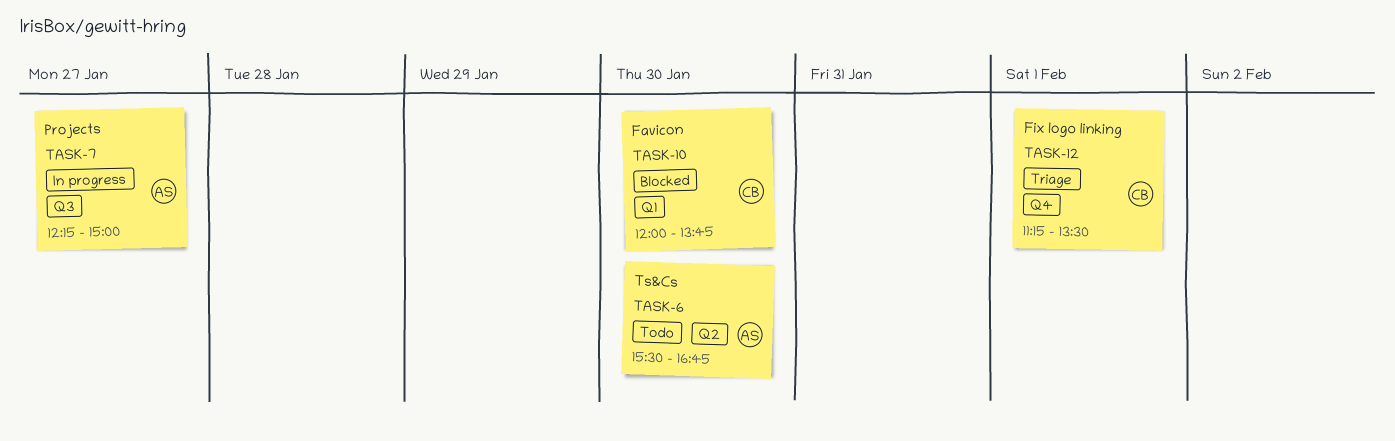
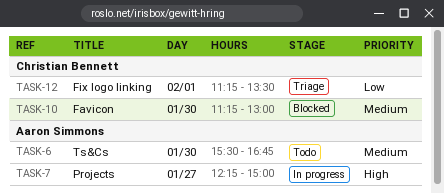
TASK-10, begins: 12:00 -> 11:15
TASK-10, ends: 13:45 -> 13:00

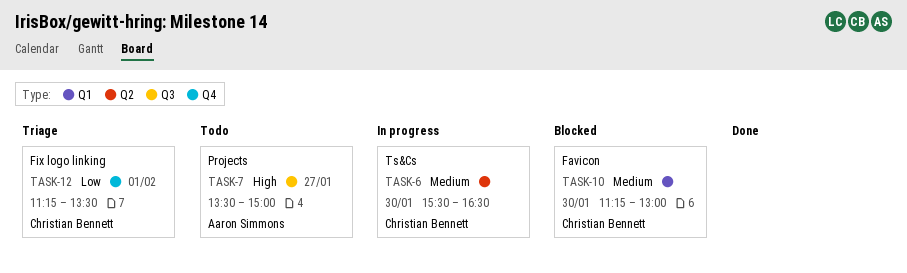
TASK-6, status: Todo -> In progress
TASK-6, owner: Aaron Simmons -> Christian Bennett
TASK-6, ends: 16:45 -> 16:30
TASK-7, status: In progress -> Todo
TASK-7, begins: 12:15 -> 13:30

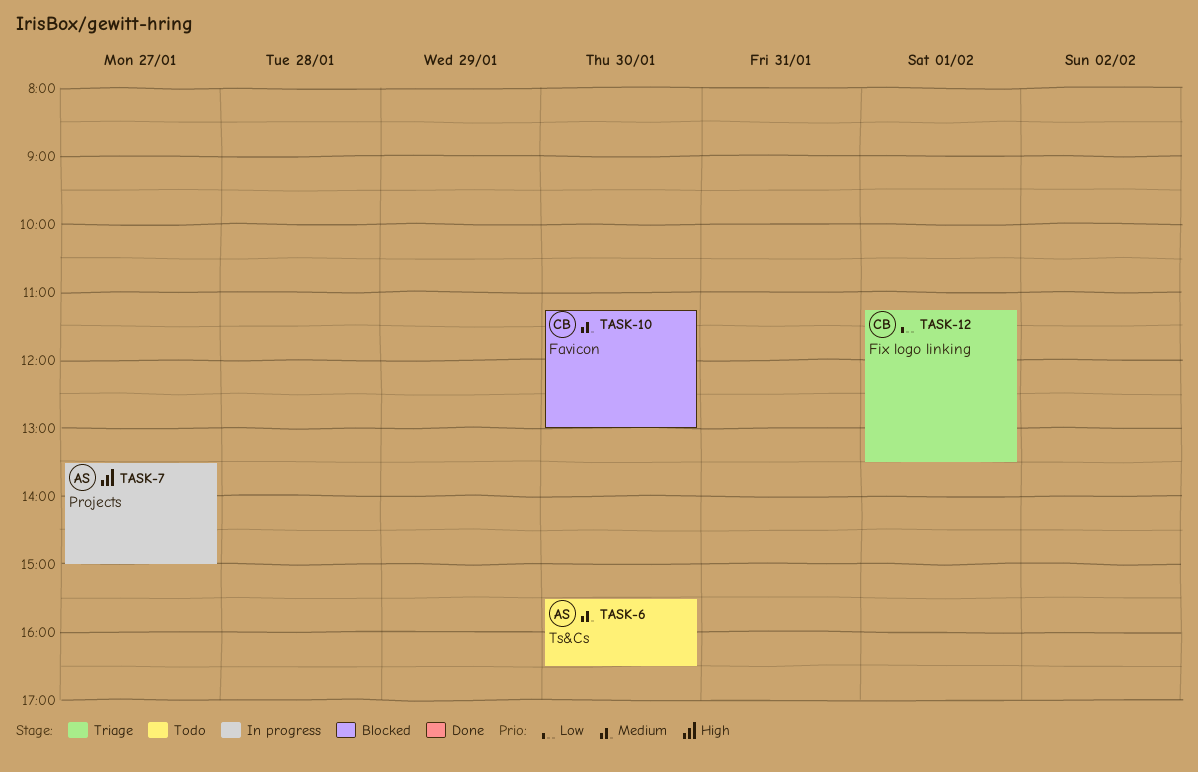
TASK-6, status: In progress -> Todo
TASK-6, owner: Christian Bennett -> Aaron Simmons
TASK-7, status: Todo -> In progress

